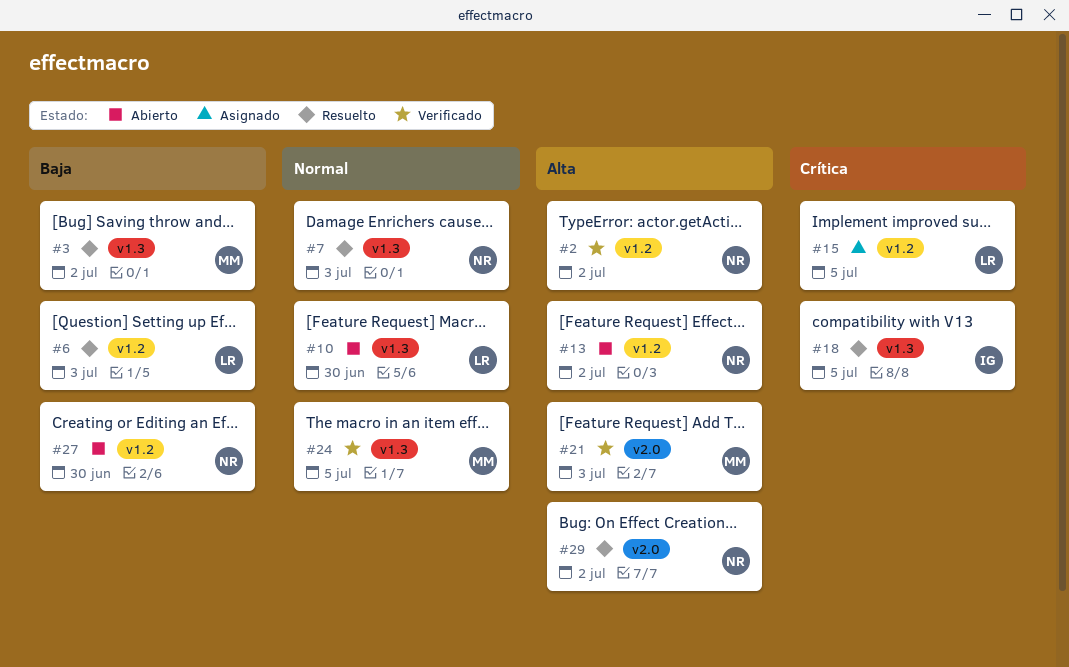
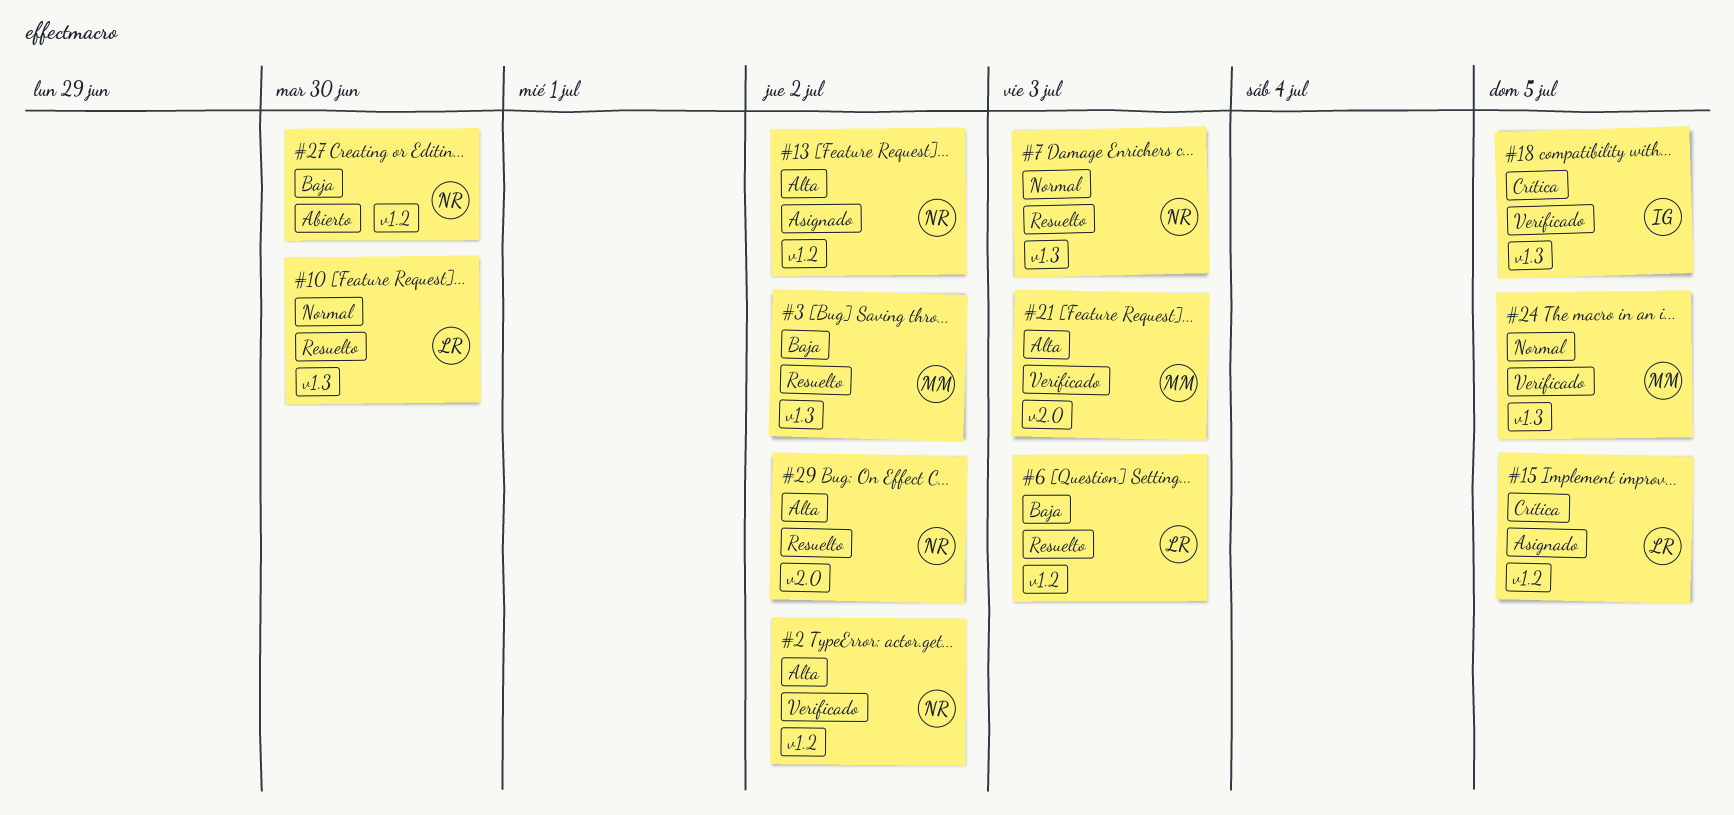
#10, status: Abierto -> Resuelto
#13, status: Abierto -> Asignado
#18, status: Resuelto -> Verificado

